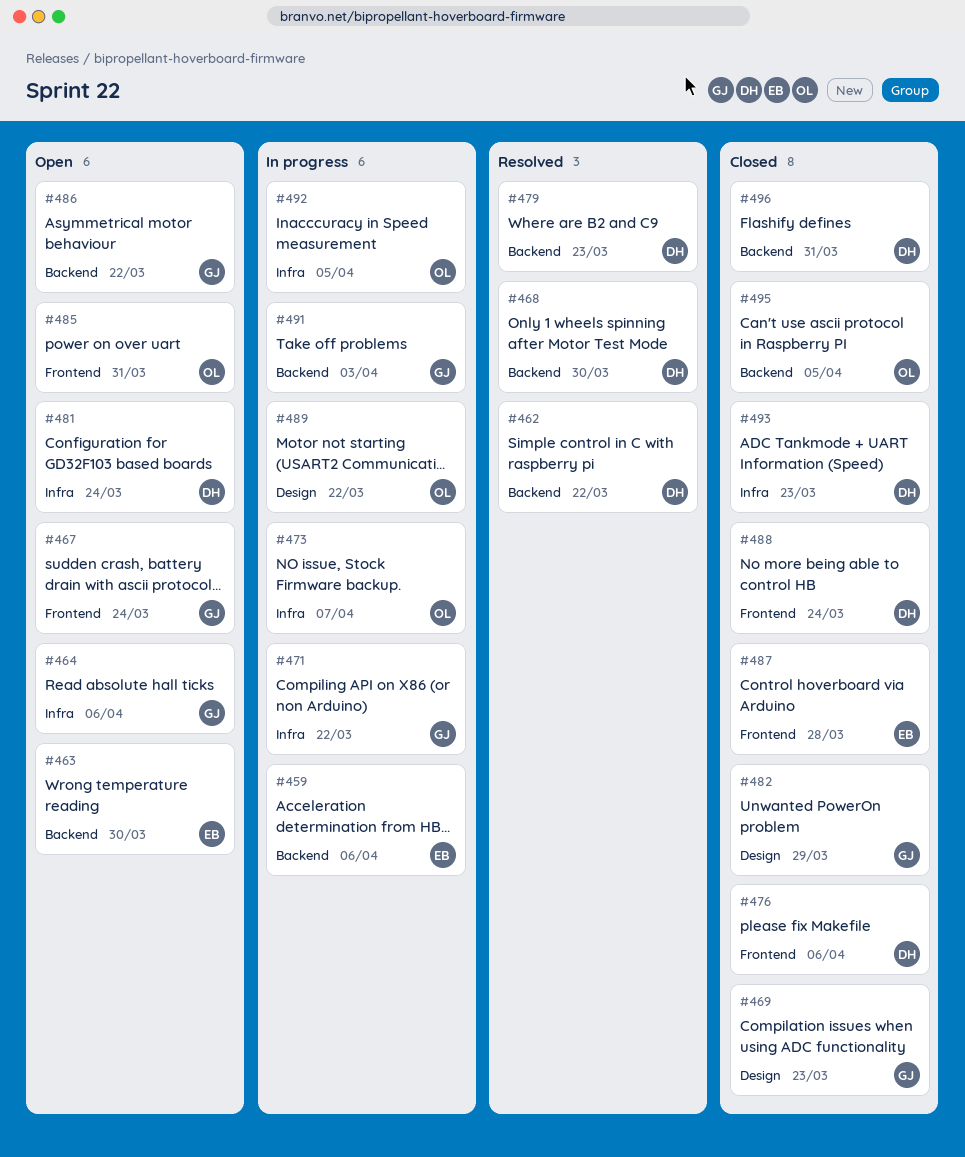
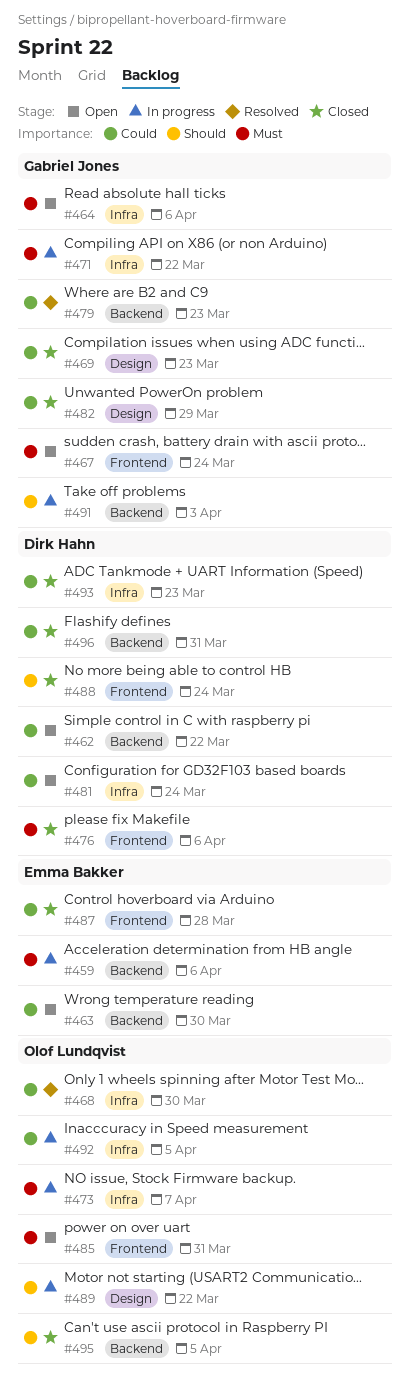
#462, status: Resolved -> Open
#468, owner: Dirk Hahn -> Olof Lundqvist
#468, label: Backend -> Infra
#479, owner: Dirk Hahn -> Gabriel Jones
#486: present -> none

